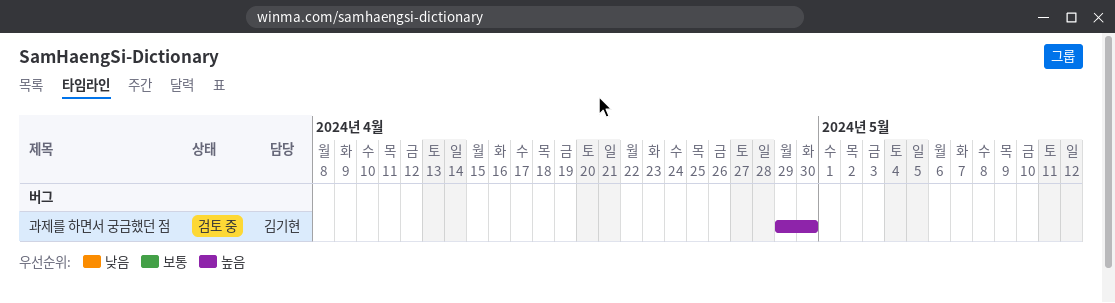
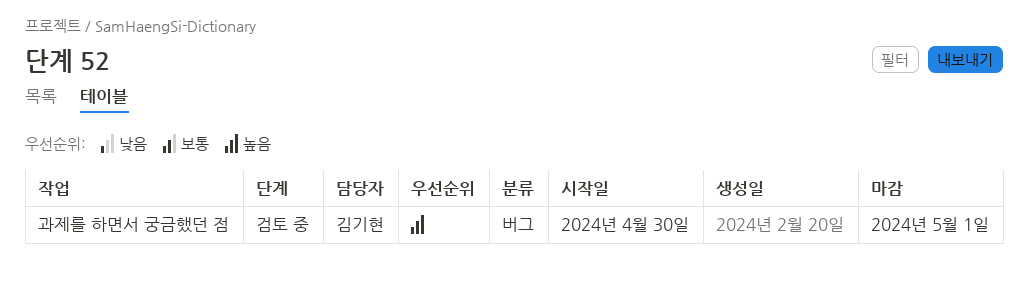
과제를 하면서 궁금했던 점, start: Apr 29 -> Apr 30
과제를 하면서 궁금했던 점, due: Apr 30 -> May 1

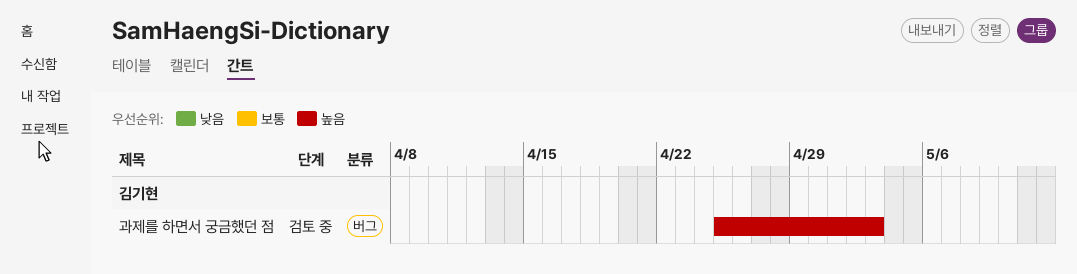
과제를 하면서 궁금했던 점, start: Apr 30 -> Apr 25
과제를 하면서 궁금했던 점, due: May 1 -> May 3

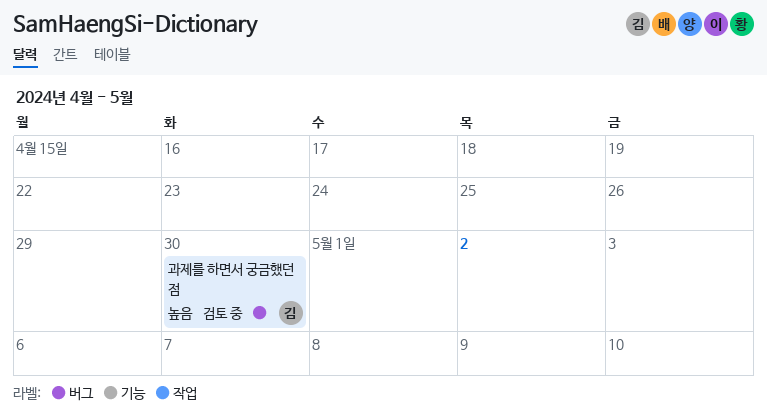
과제를 하면서 궁금했던 점, due: May 3 -> Apr 30

